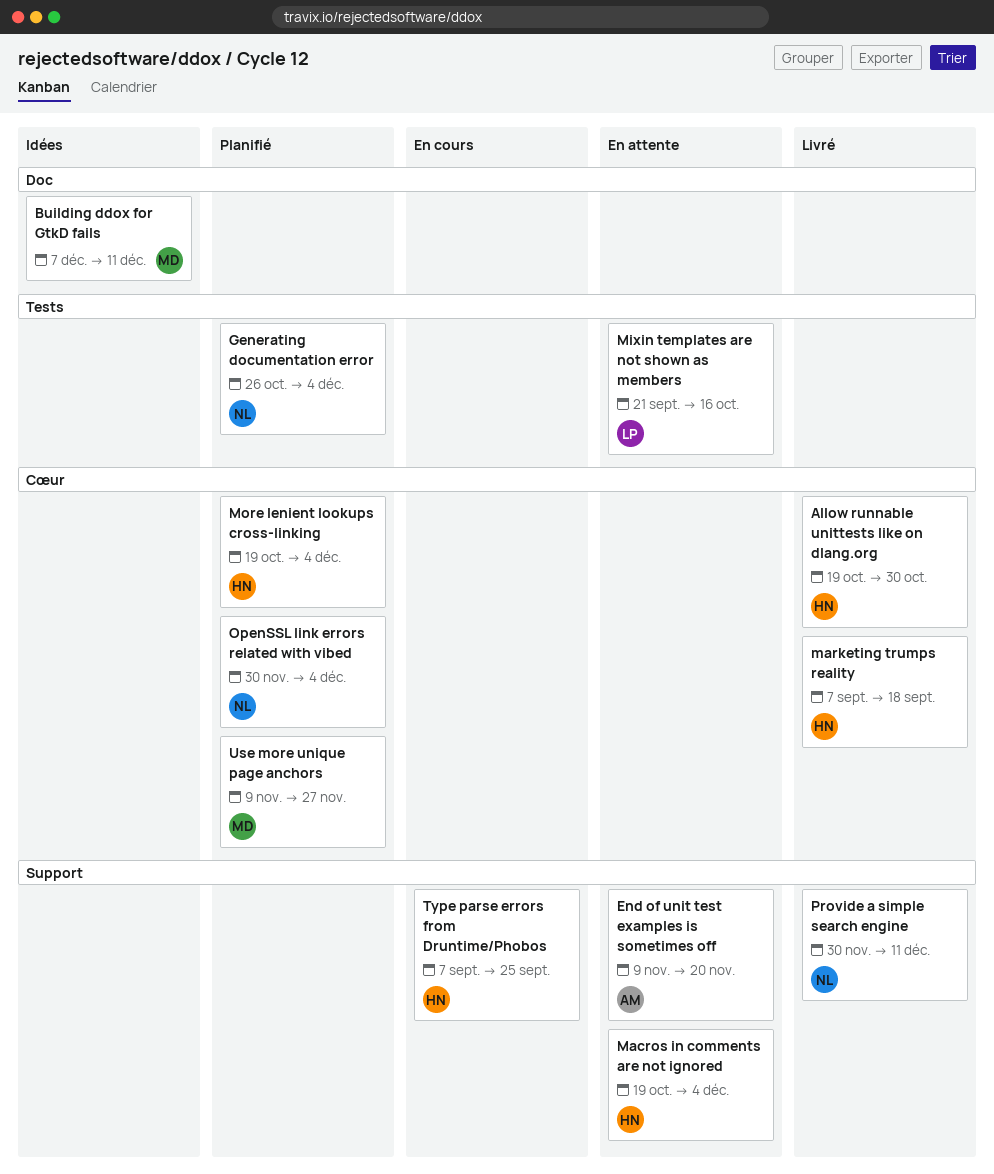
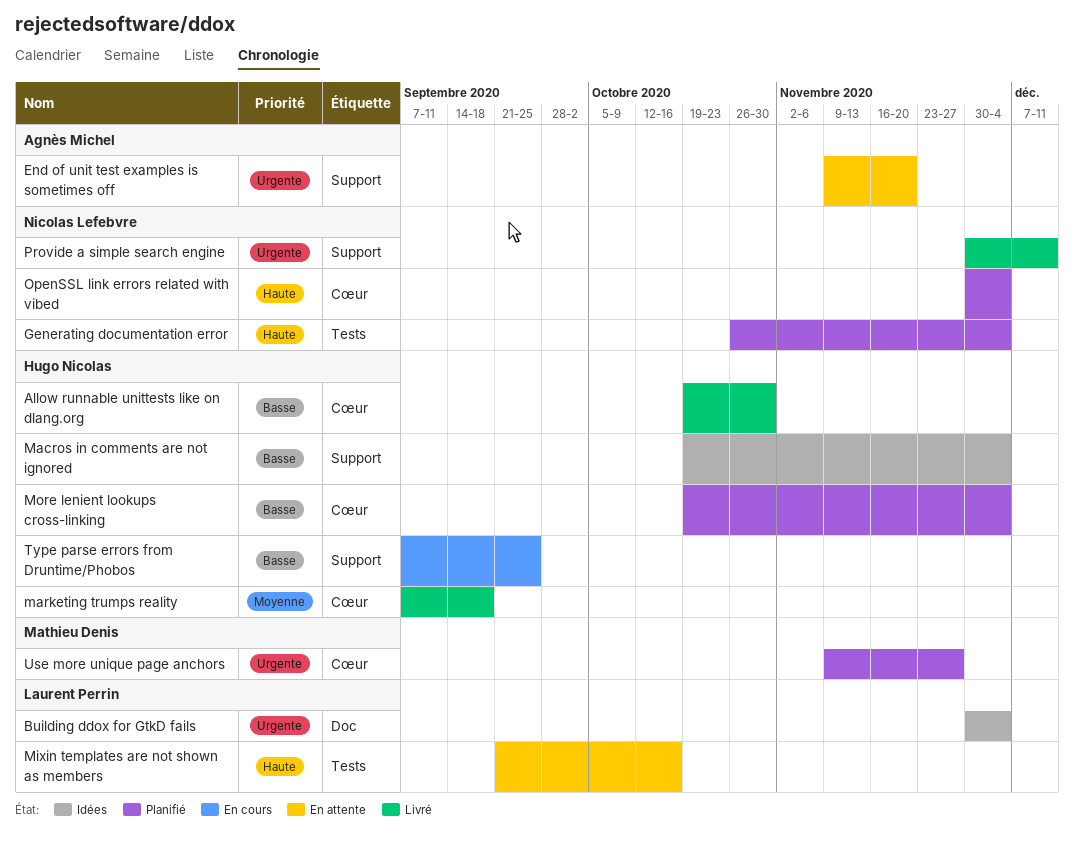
Building ddox for GtkD fails, owner: Mathieu Denis -> Laurent Perrin
Building ddox for GtkD fails, start: Dec 7 -> Nov 30
Building ddox for GtkD fails, due: Dec 11 -> Dec 4
Macros in comments are not ignored, status: En attente -> Idées

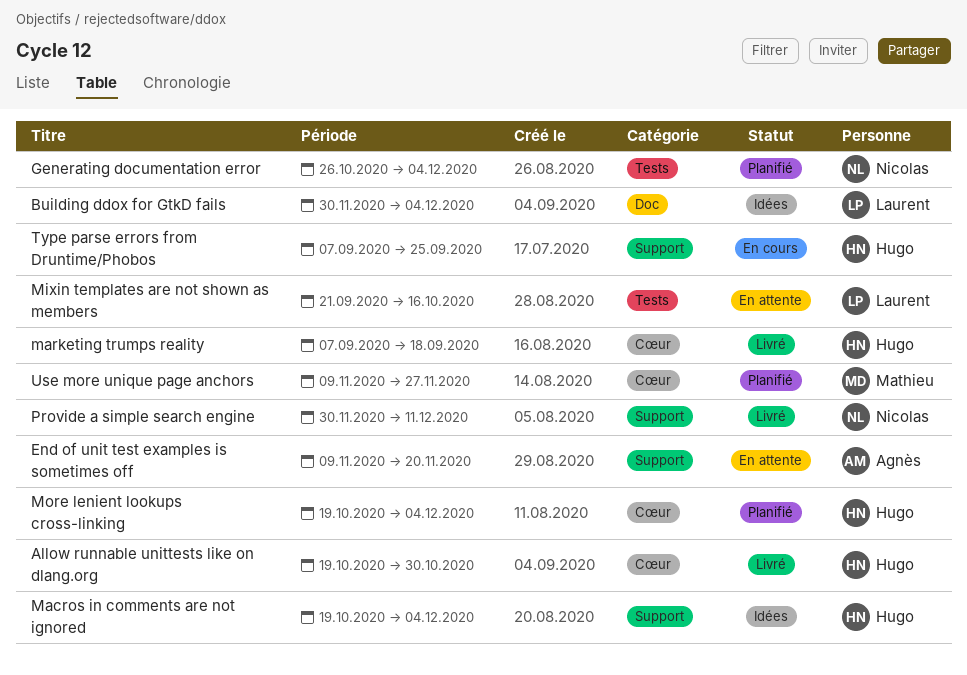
OpenSSL link errors related with vibed: present -> none

